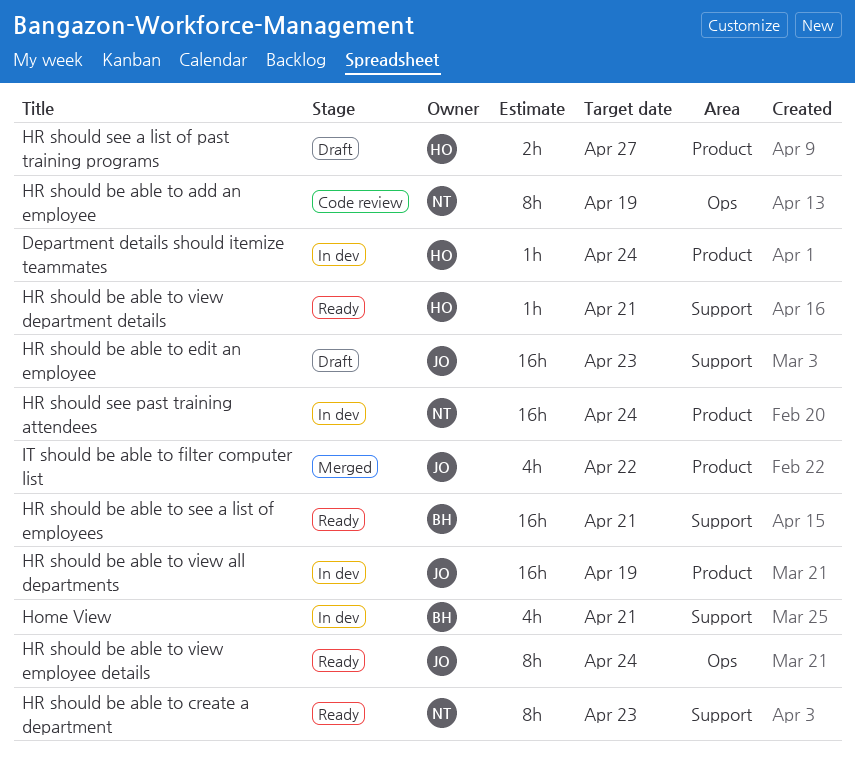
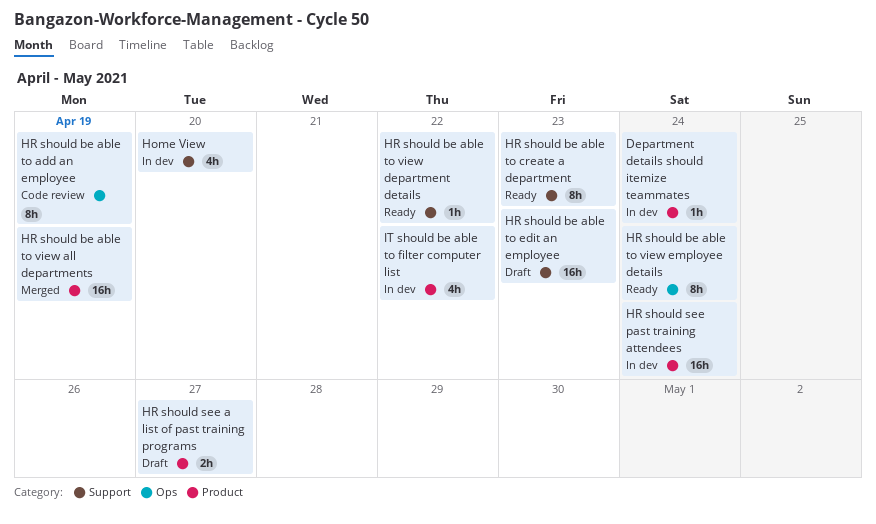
Home View, due: Apr 21 -> Apr 20
HR should be able to see a list of employees: present -> none
HR should be able to view all departments, status: In dev -> Merged
HR should be able to view department details, due: Apr 21 -> Apr 22
IT should be able to filter computer list, status: Merged -> In dev

